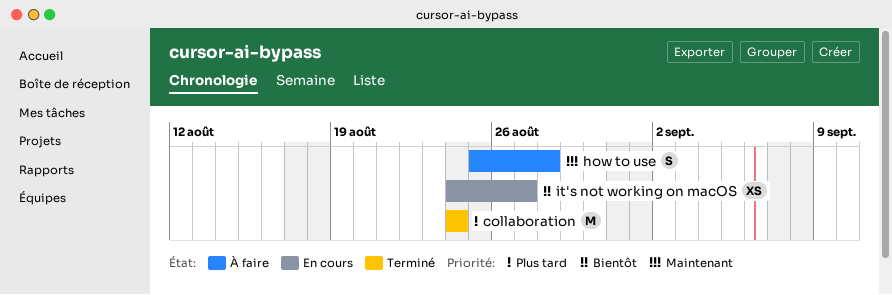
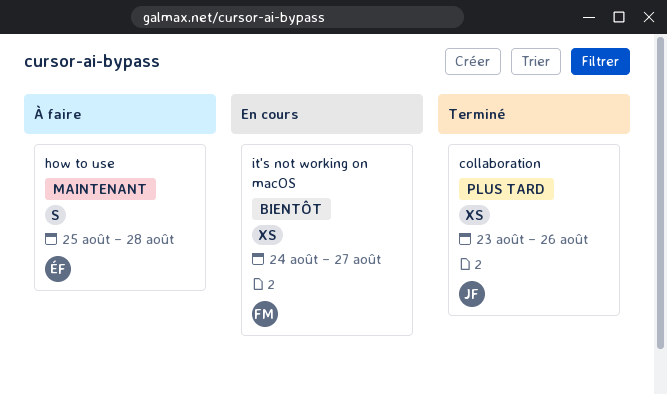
collaboration, estimate: M -> XS
collaboration, start: Aug 24 -> Aug 23
collaboration, due: Aug 24 -> Aug 26

